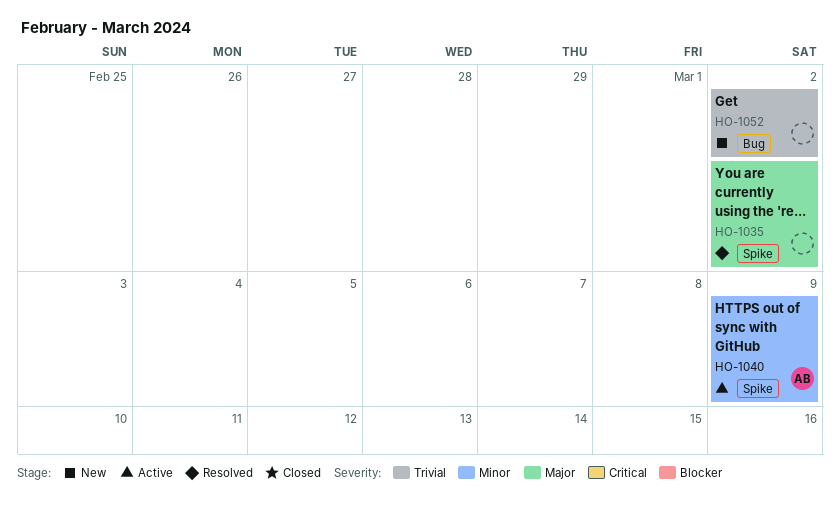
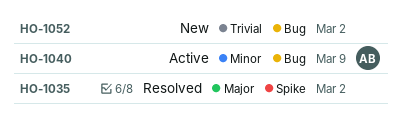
HO-1040, label: Spike -> Bug

